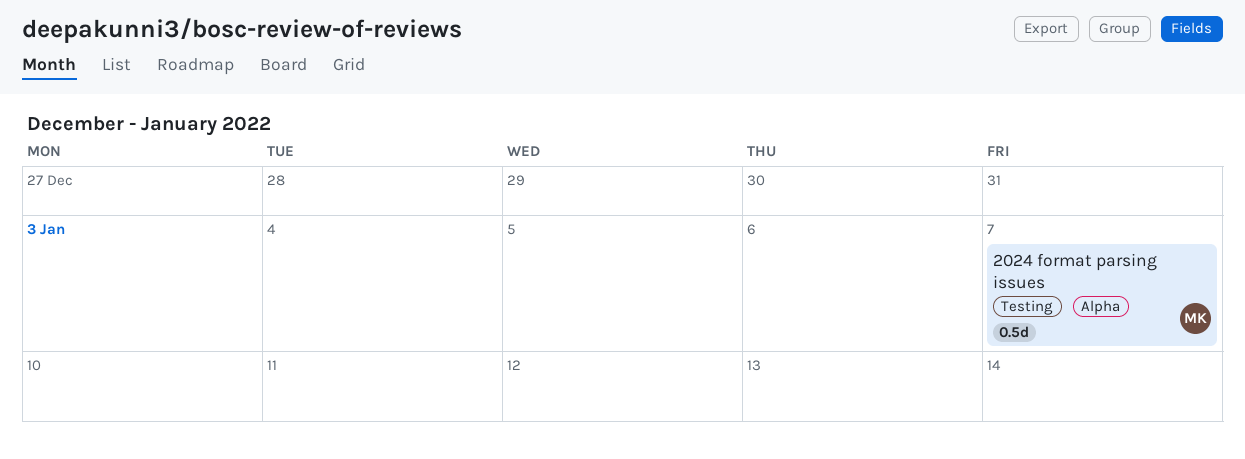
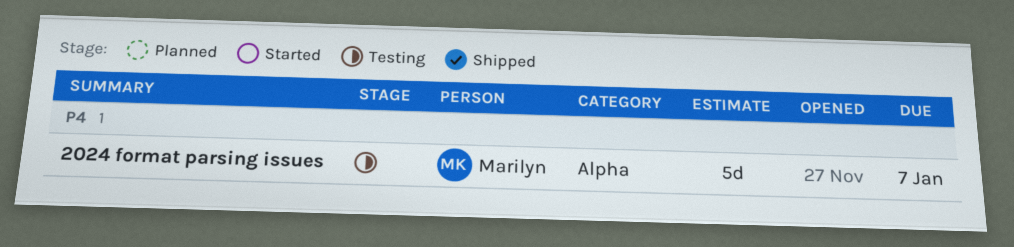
2024 format parsing issues, estimate: 0.5d -> 5d

